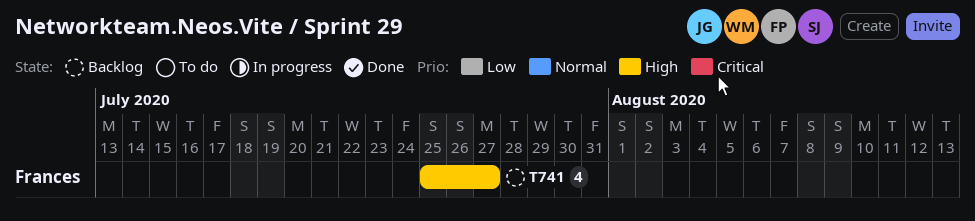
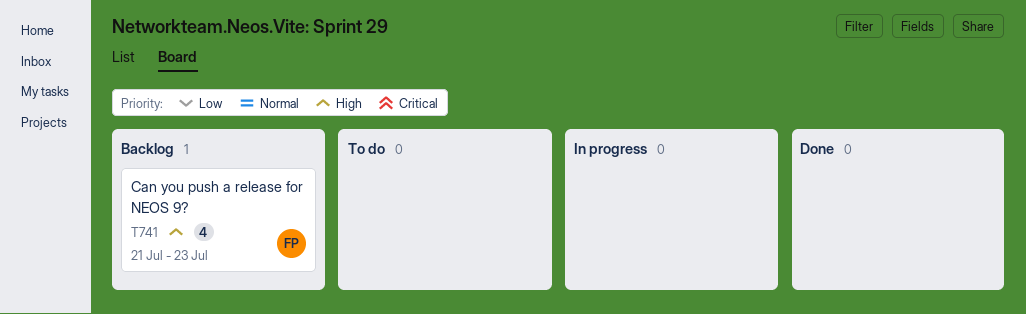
T741, start: Jul 25 -> Jul 21
T741, due: Jul 27 -> Jul 23

